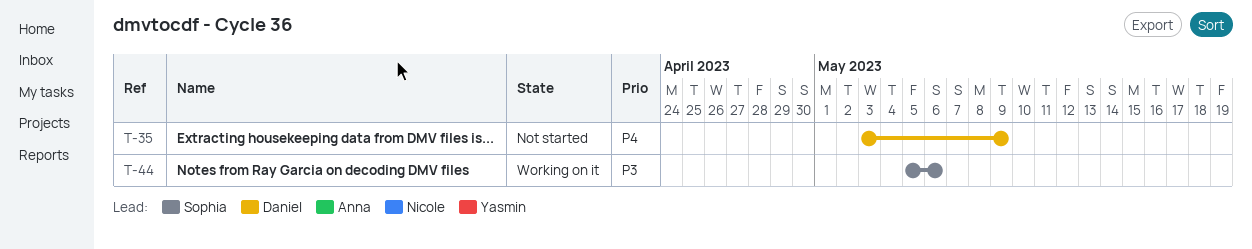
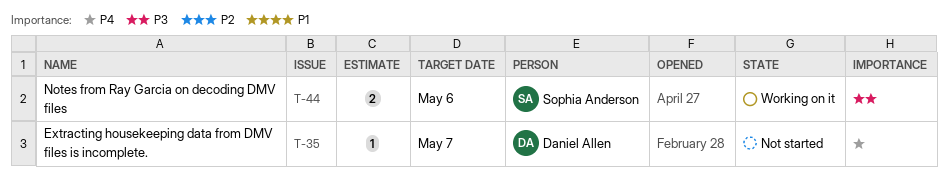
T-35, due: May 9 -> May 7

